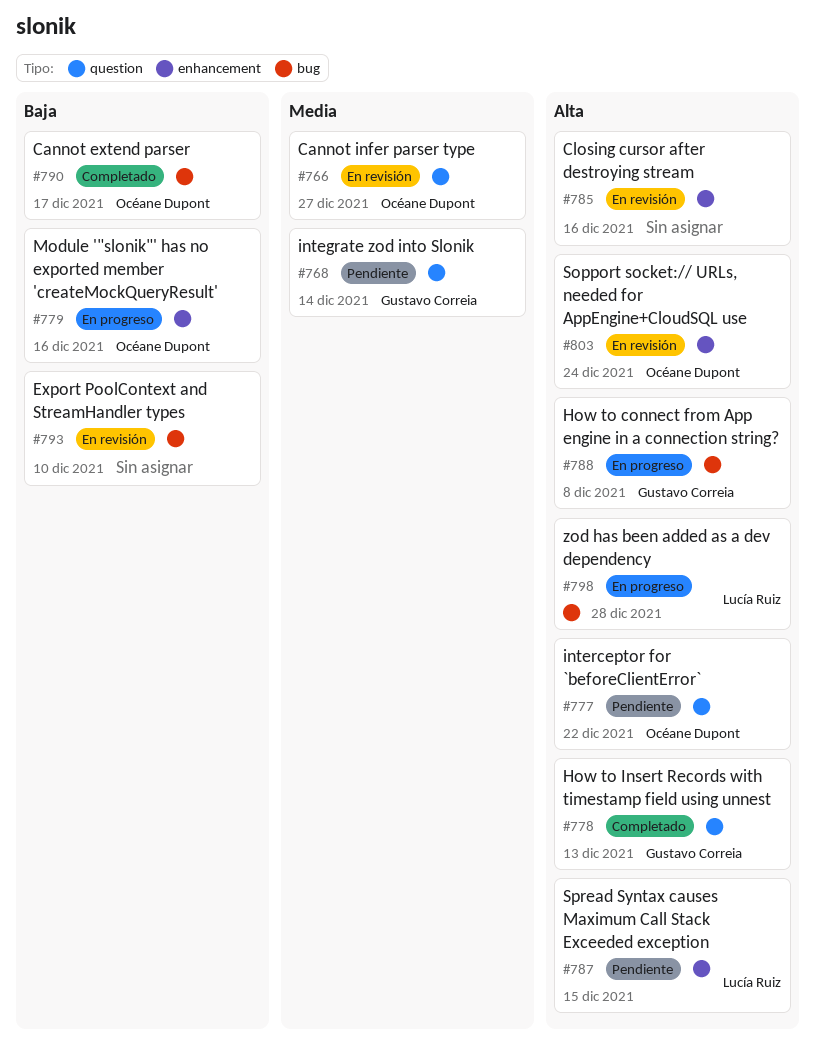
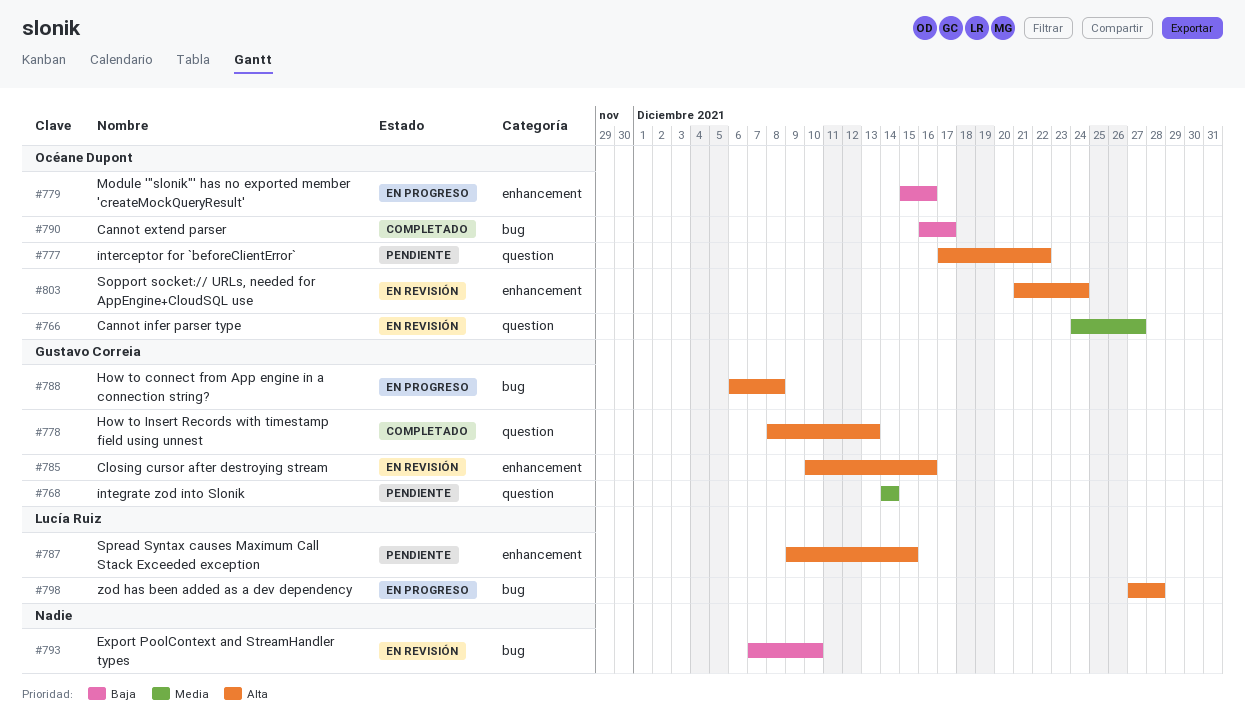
#785, owner: none -> Gustavo Correia

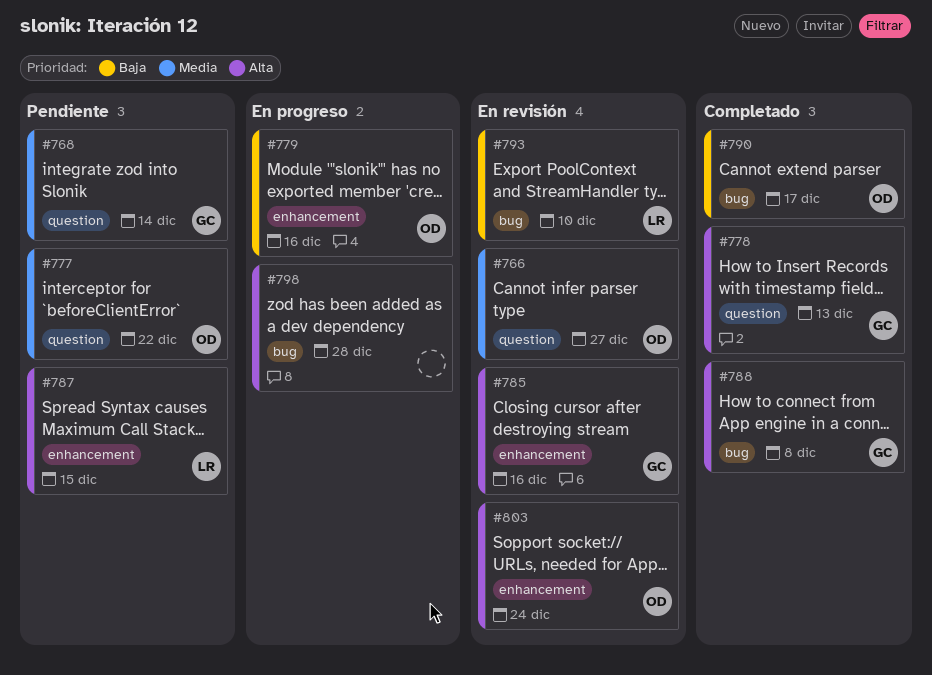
#777, priority: Alta -> Media
#788, status: En progreso -> Completado
#793, owner: none -> Lucía Ruiz
#798, owner: Lucía Ruiz -> none

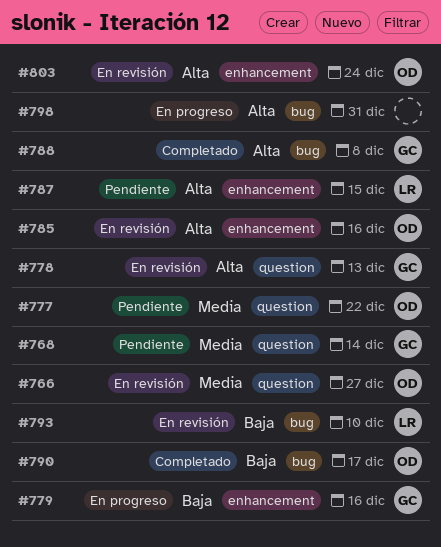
#778, status: Completado -> En revisión
#779, owner: OD -> GC
#785, owner: GC -> OD
#798, due: Dec 28 -> Dec 31

